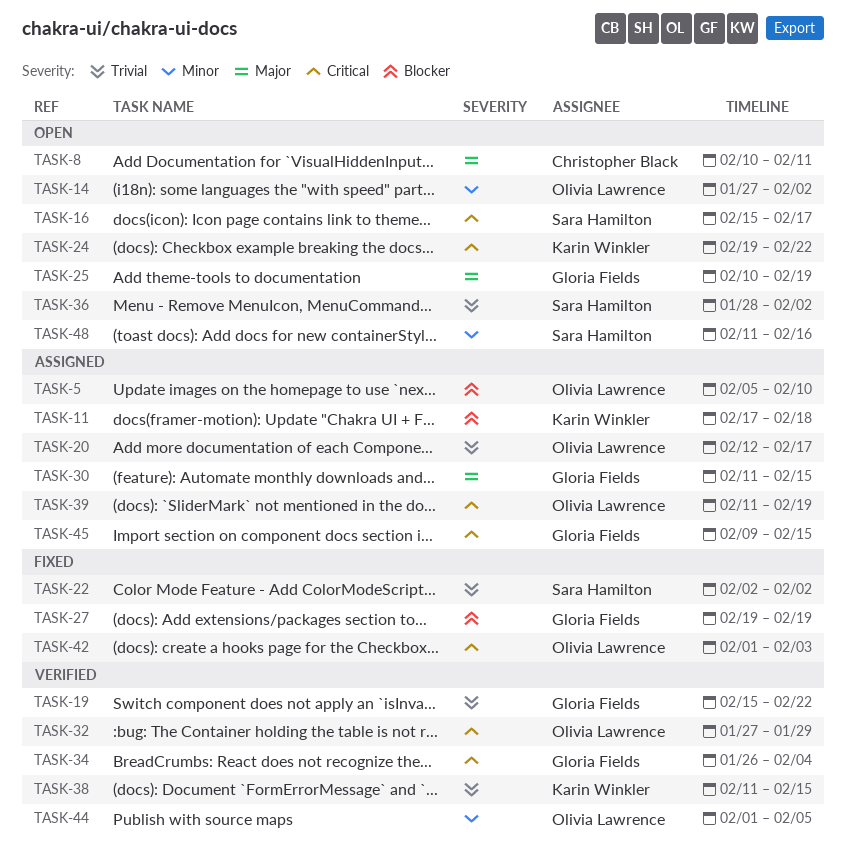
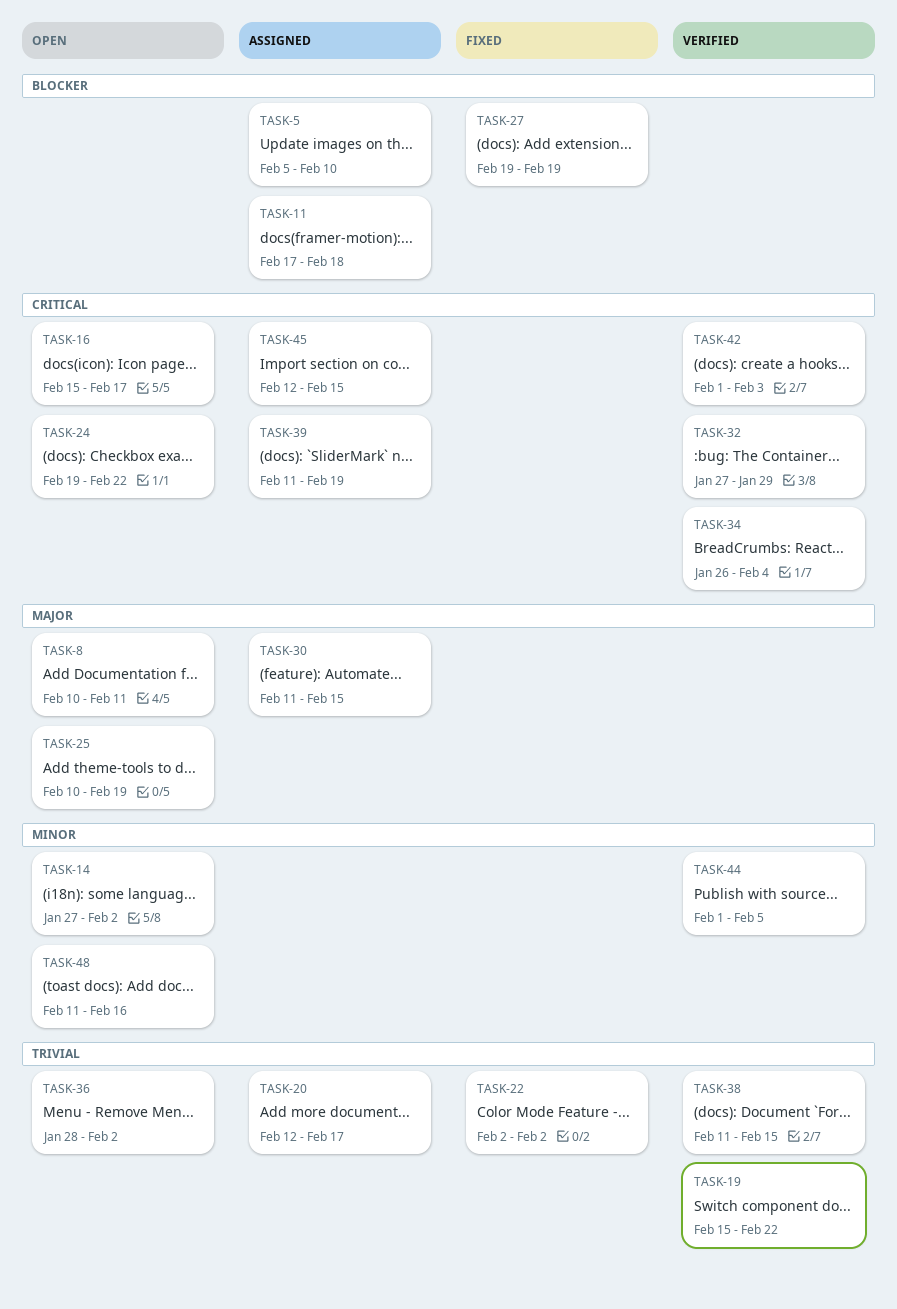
TASK-42, status: Fixed -> Verified
TASK-45, start: Feb 9 -> Feb 12

